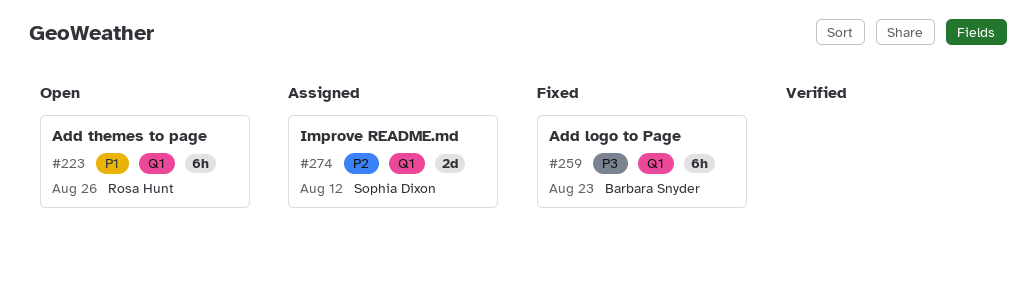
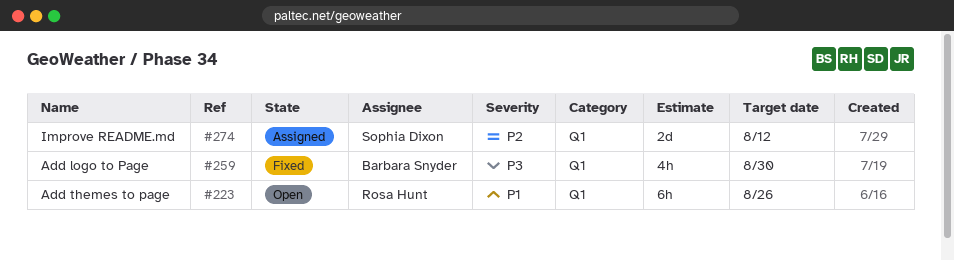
#259, estimate: 6h -> 4h
#259, due: Aug 23 -> Aug 30

